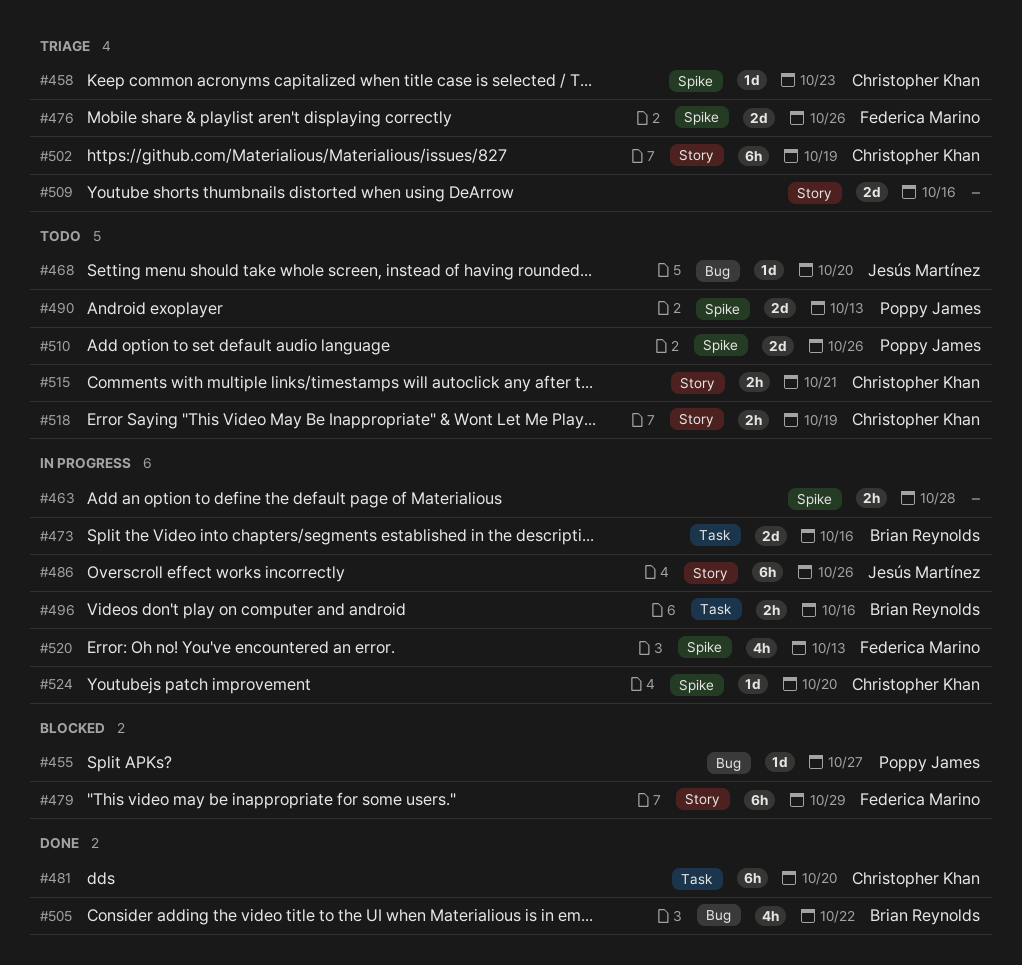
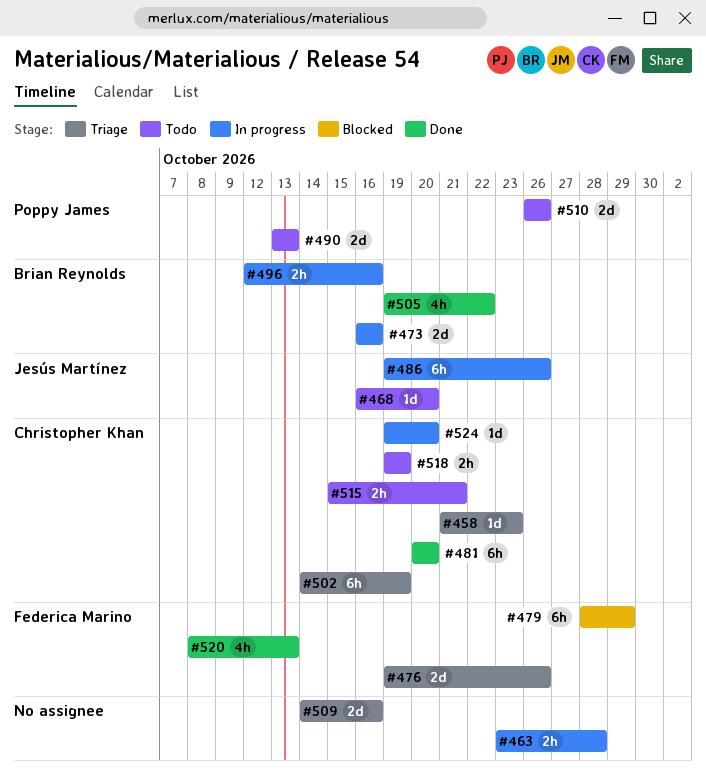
#455: present -> none
#520, status: In progress -> Done

